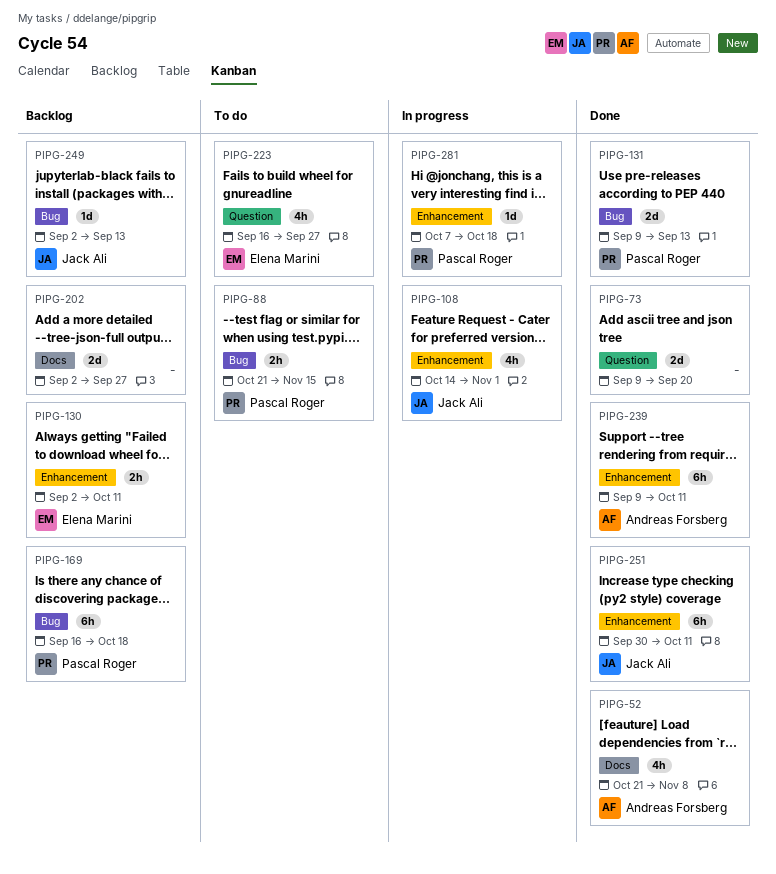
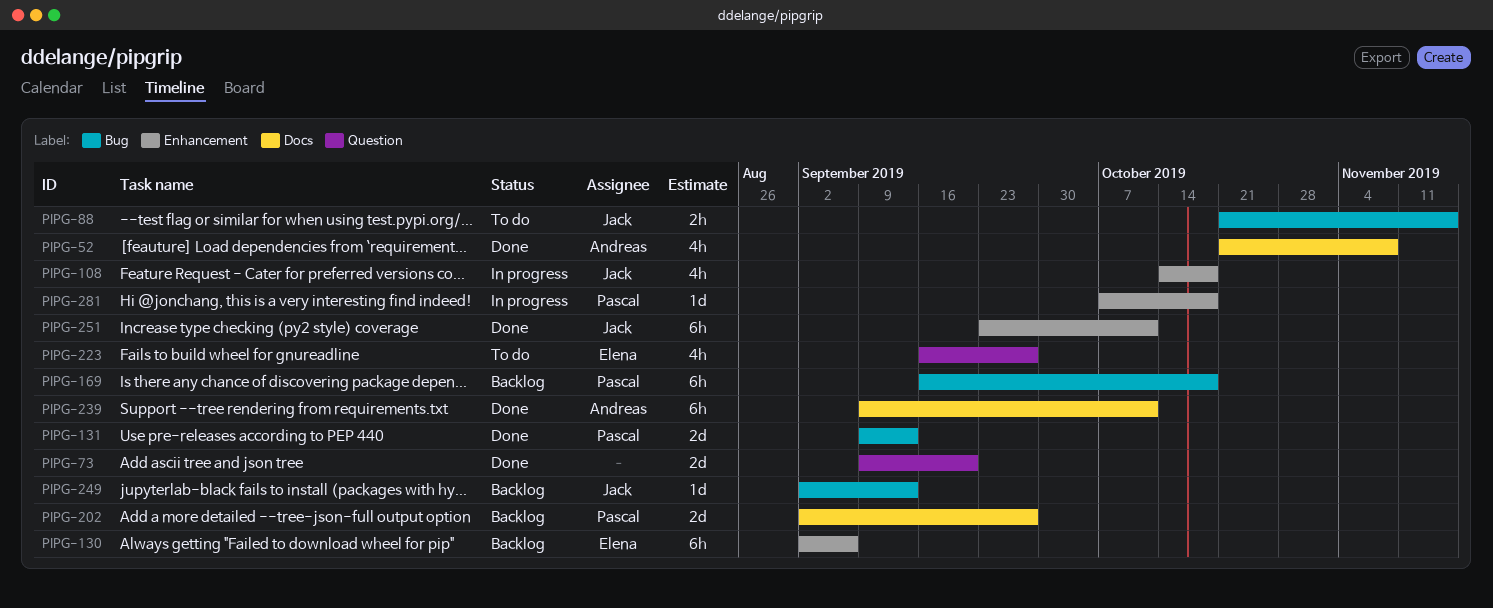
PIPG-88, owner: Pascal Roger -> Jack Ali
PIPG-108, due: Nov 1 -> Oct 18
PIPG-130, estimate: 2h -> 6h
PIPG-130, due: Oct 11 -> Sep 6
PIPG-202, owner: none -> Pascal Roger
PIPG-239, label: Enhancement -> Docs
PIPG-251, start: Sep 30 -> Sep 23

